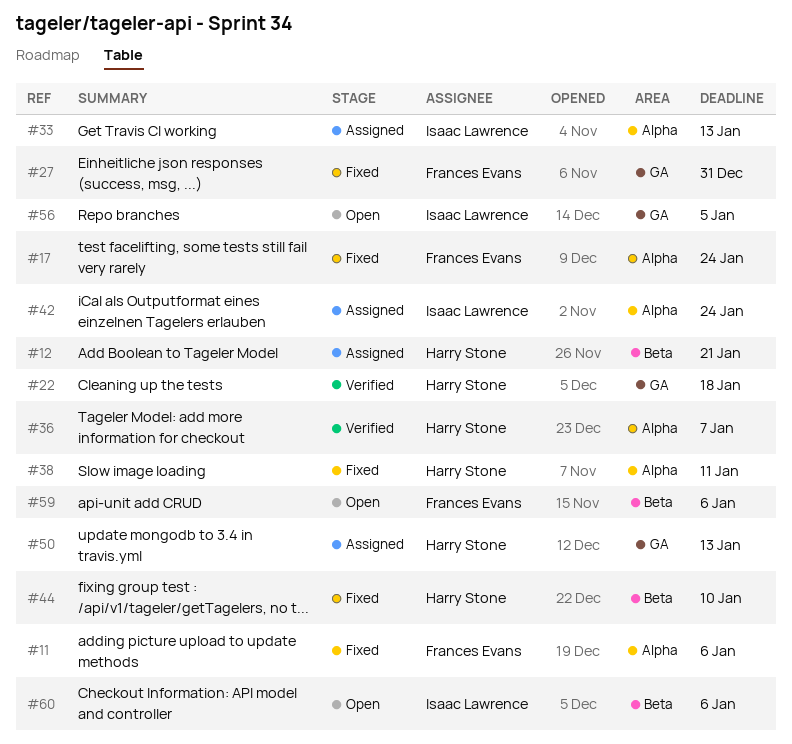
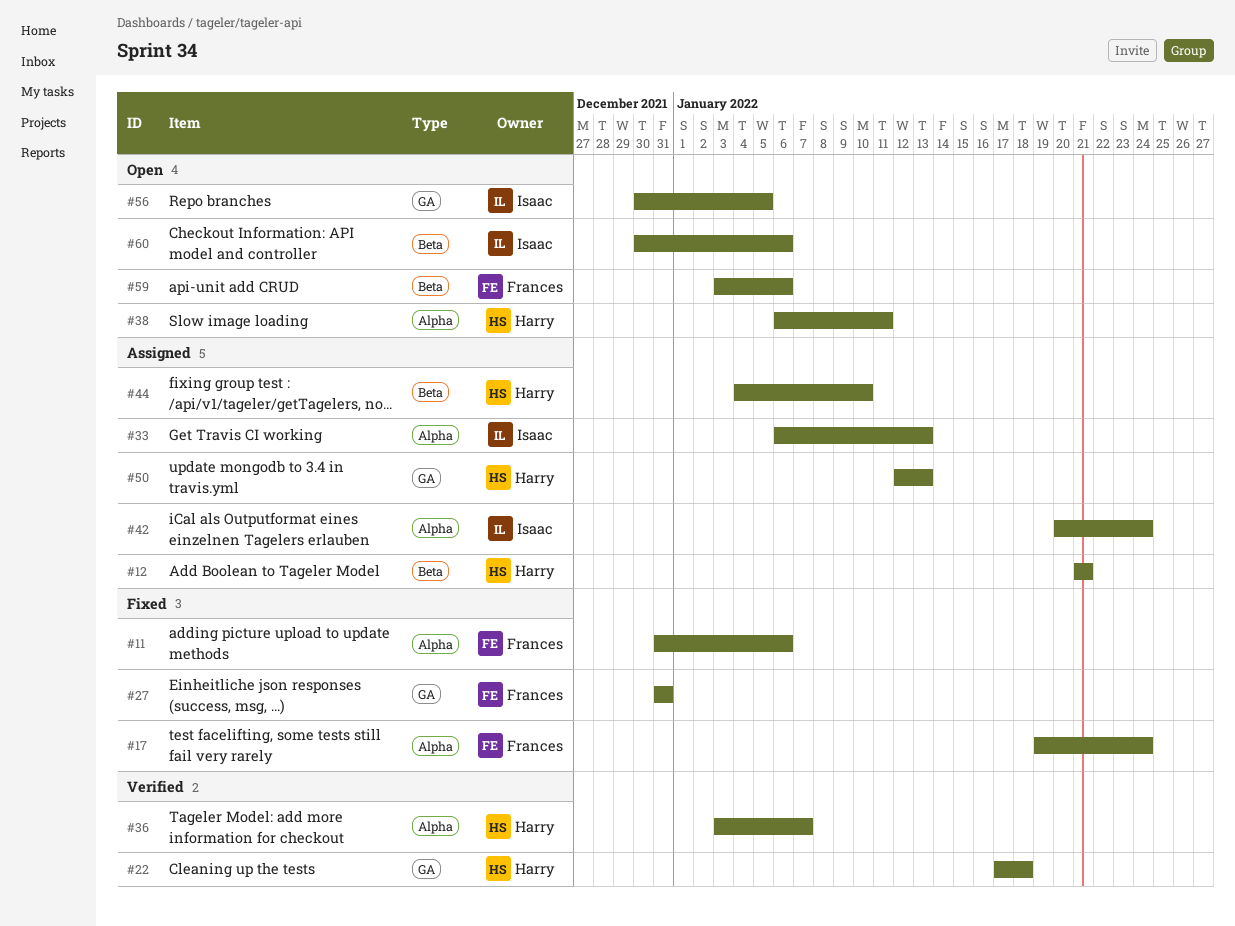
#38, status: Fixed -> Open
#44, status: Fixed -> Assigned

